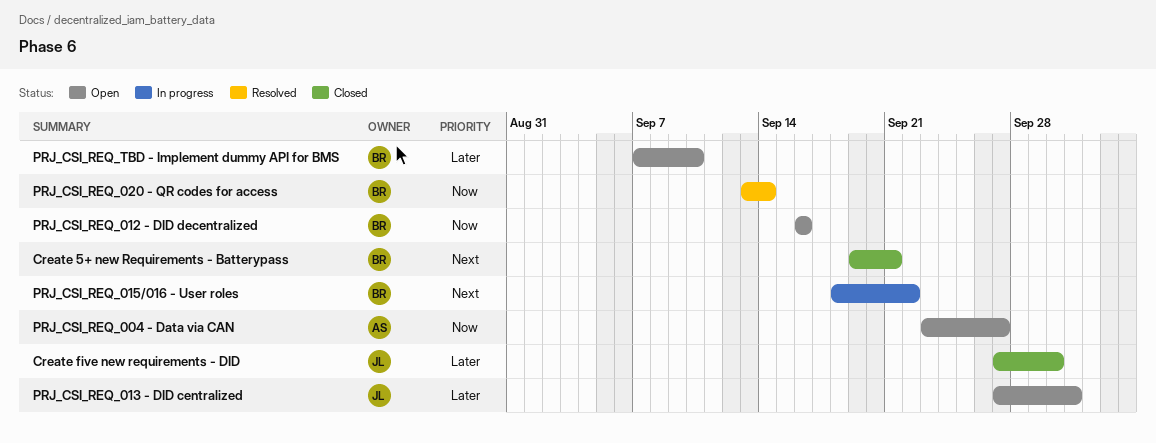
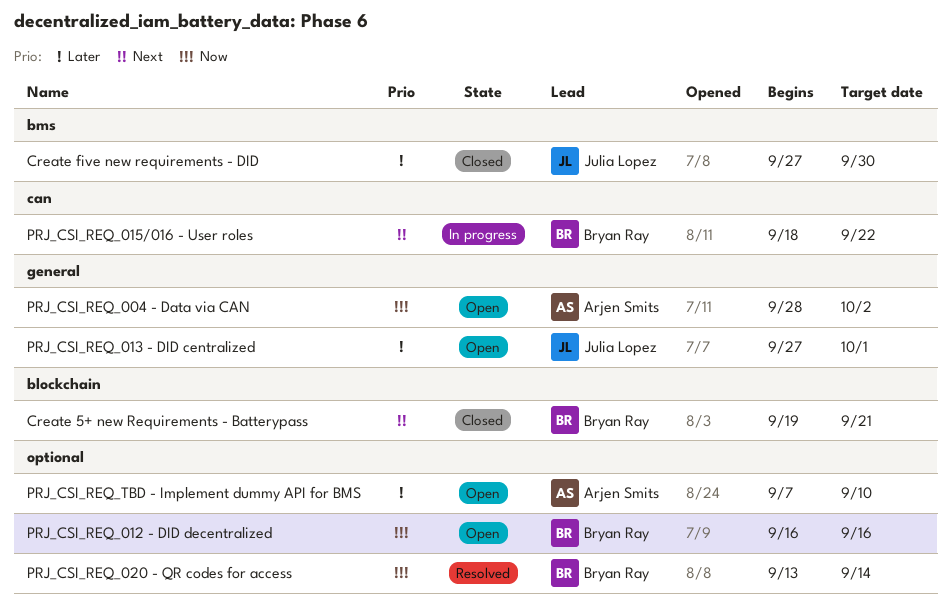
PRJ_CSI_REQ_004 - Data via CAN, start: Sep 23 -> Sep 28
PRJ_CSI_REQ_004 - Data via CAN, due: Sep 27 -> Oct 2
PRJ_CSI_REQ_TBD - Implement dummy API for BMS, owner: Bryan Ray -> Arjen Smits

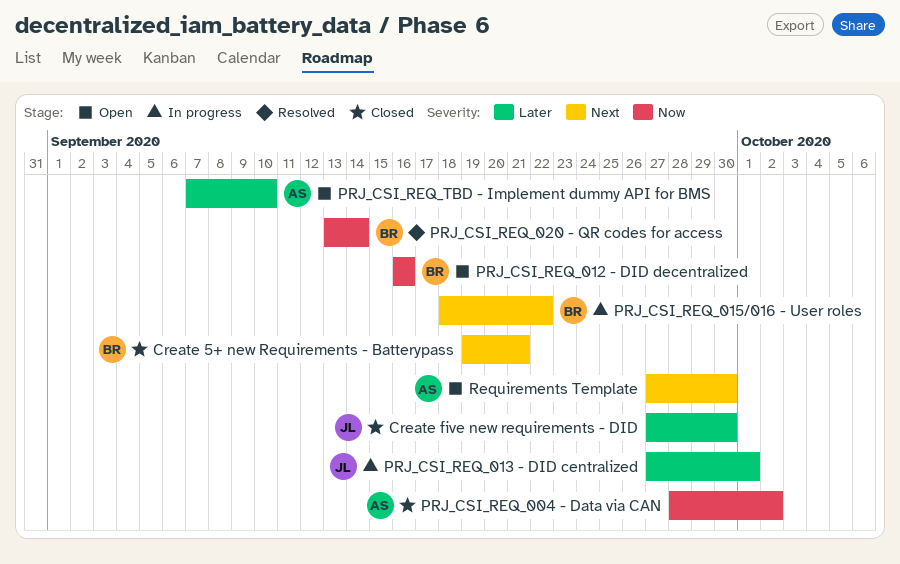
PRJ_CSI_REQ_004 - Data via CAN, status: Open -> Closed
PRJ_CSI_REQ_013 - DID centralized, status: Open -> In progress
Requirements Template: none -> present

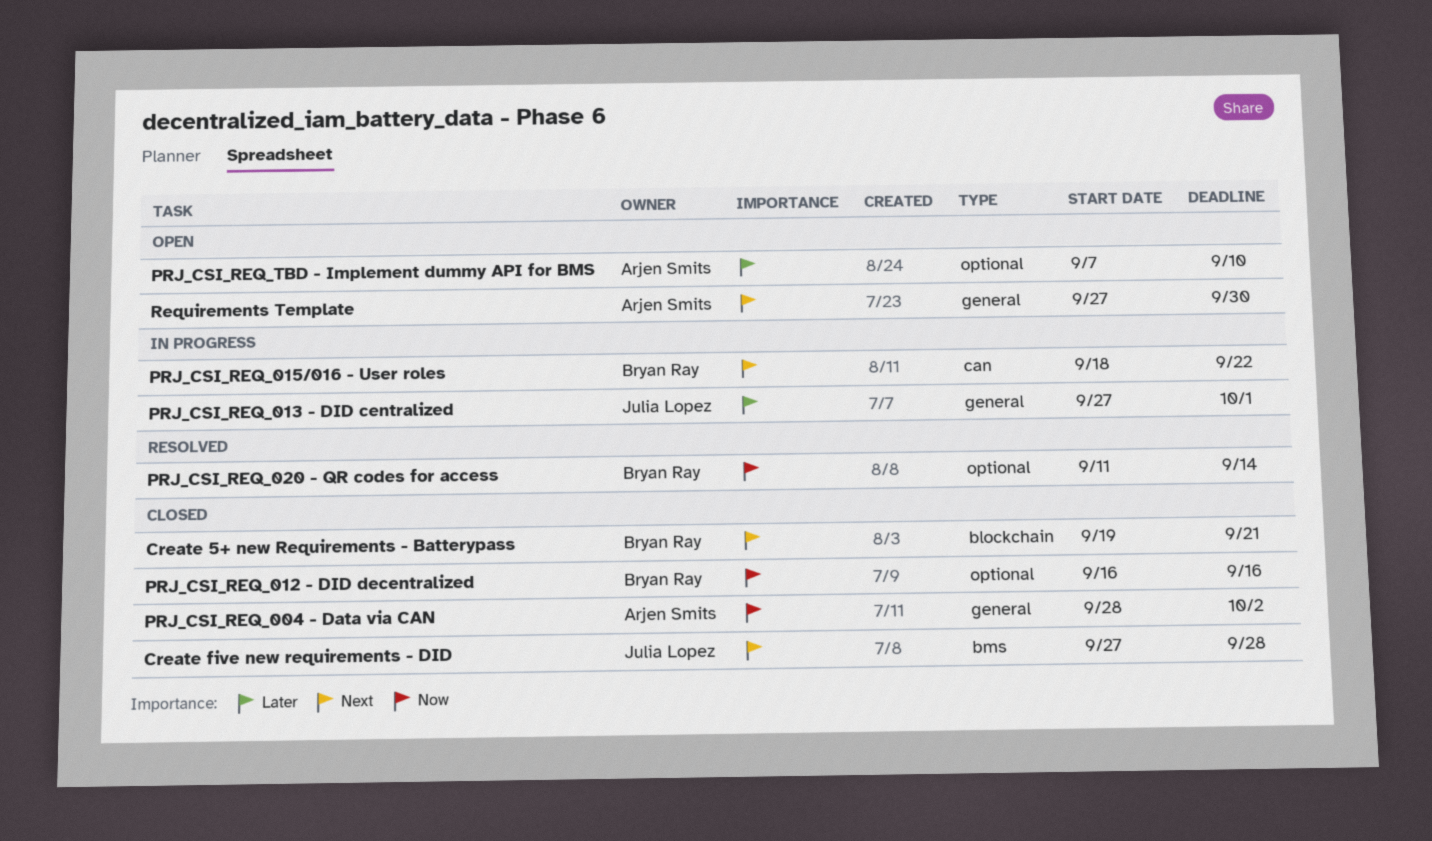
Create five new requirements - DID, priority: Later -> Next
Create five new requirements - DID, due: Sep 30 -> Sep 28
PRJ_CSI_REQ_012 - DID decentralized, status: Open -> Closed
PRJ_CSI_REQ_020 - QR codes for access, start: Sep 13 -> Sep 11

